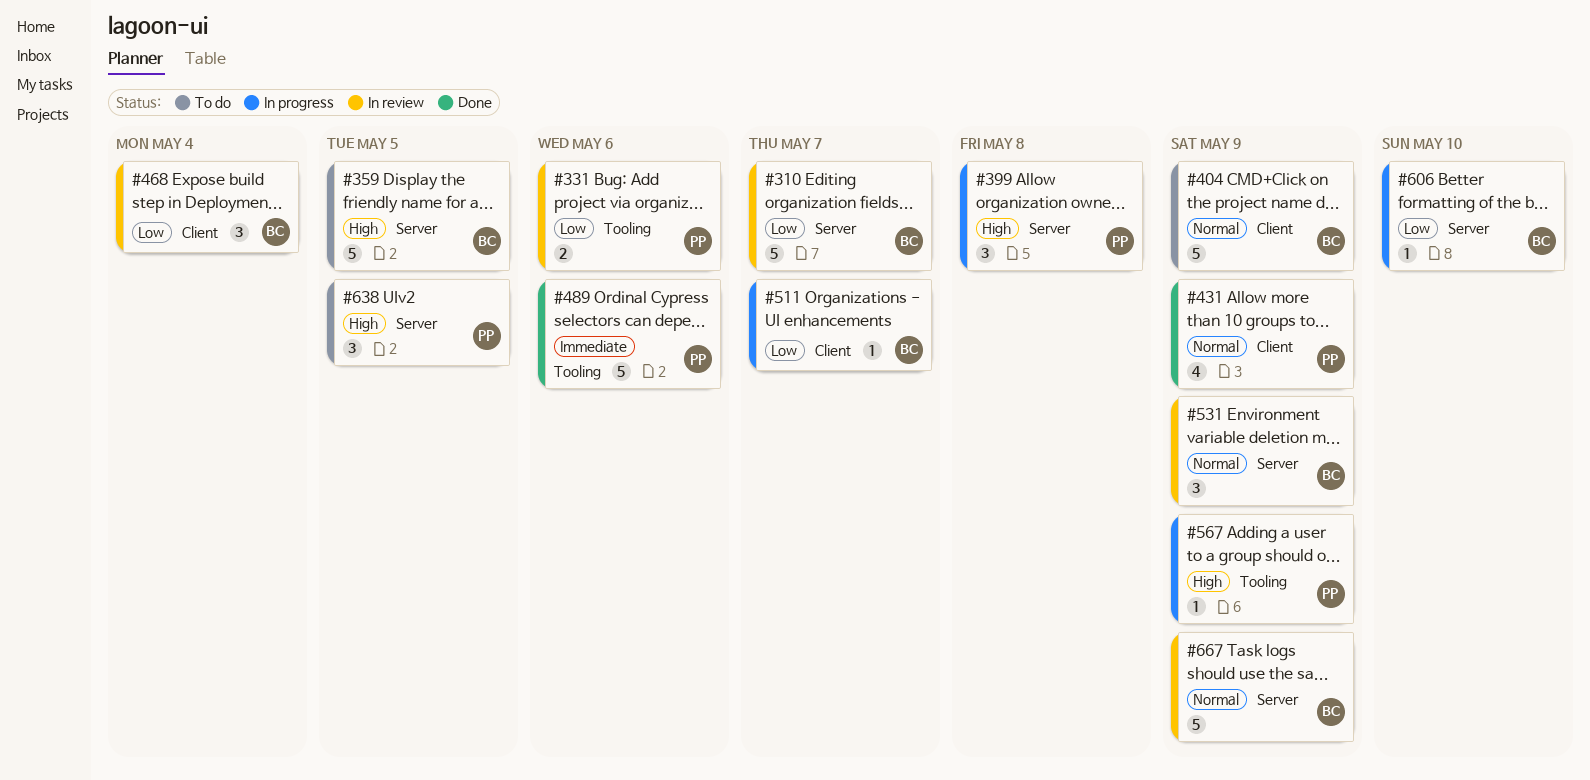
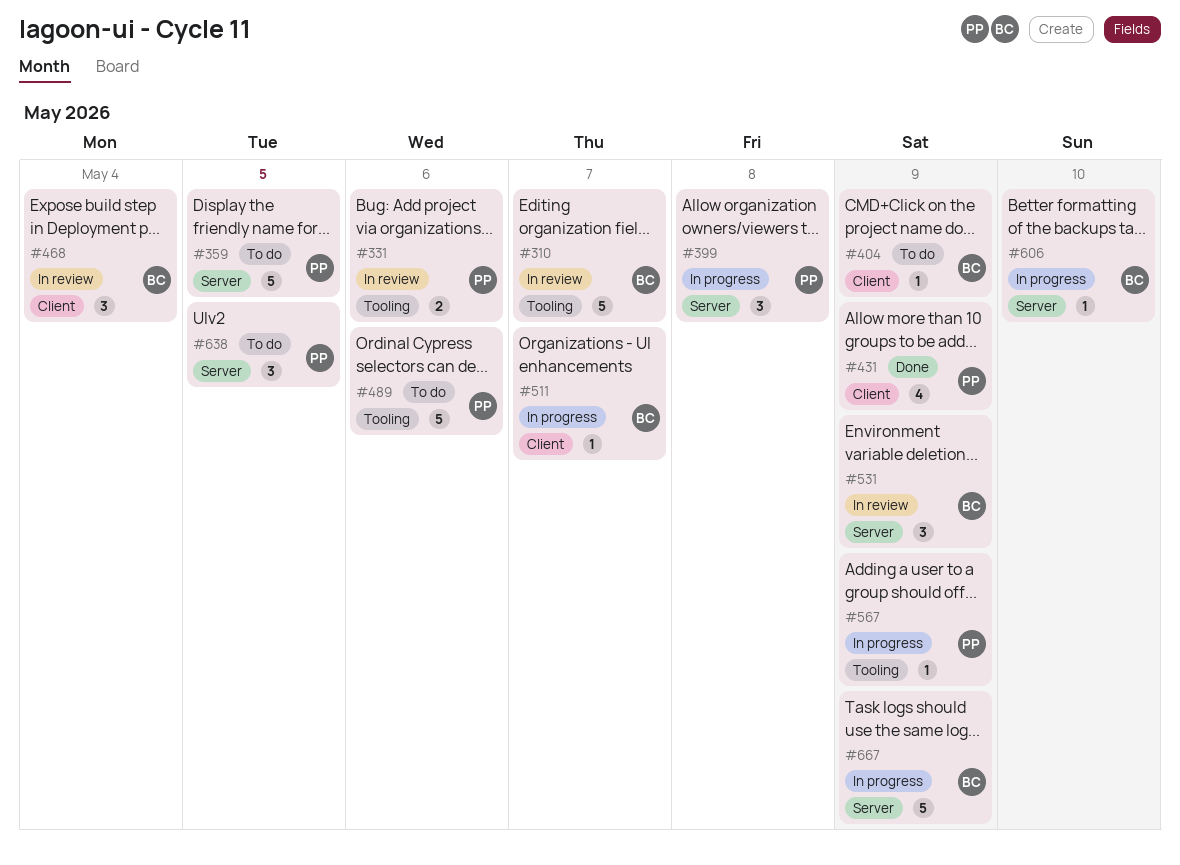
#310, label: Server -> Tooling
#359, owner: BC -> PP
#404, estimate: 5 -> 1
#489, status: Done -> To do
#667, status: In review -> In progress

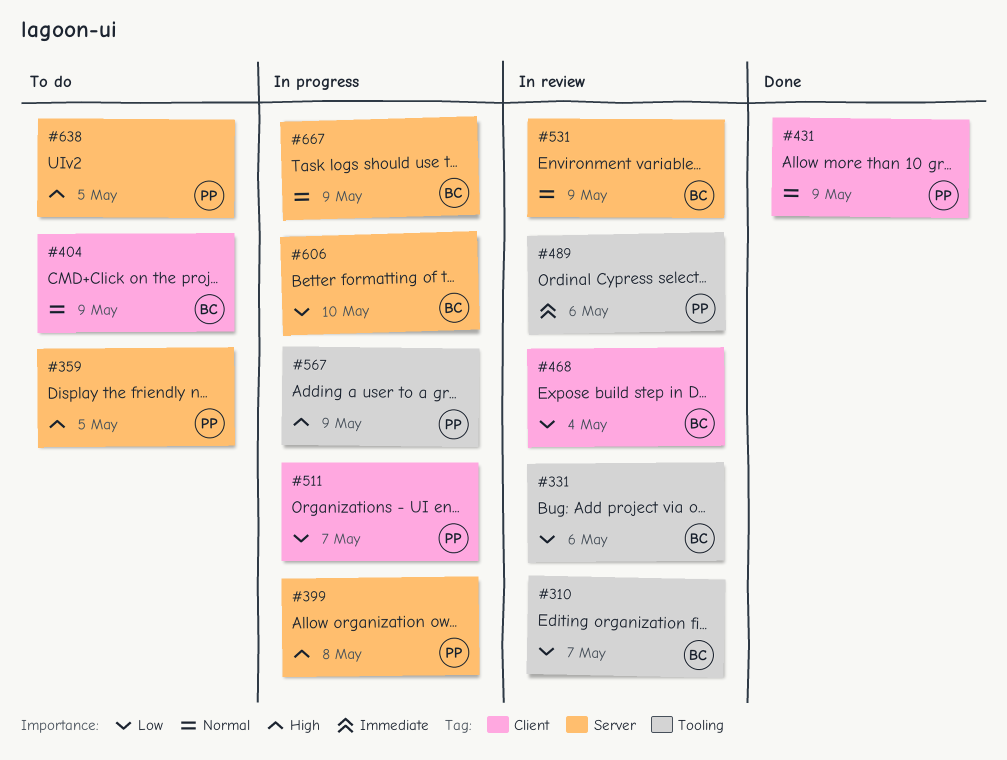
#331, owner: PP -> BC
#489, status: To do -> In review
#511, owner: BC -> PP

